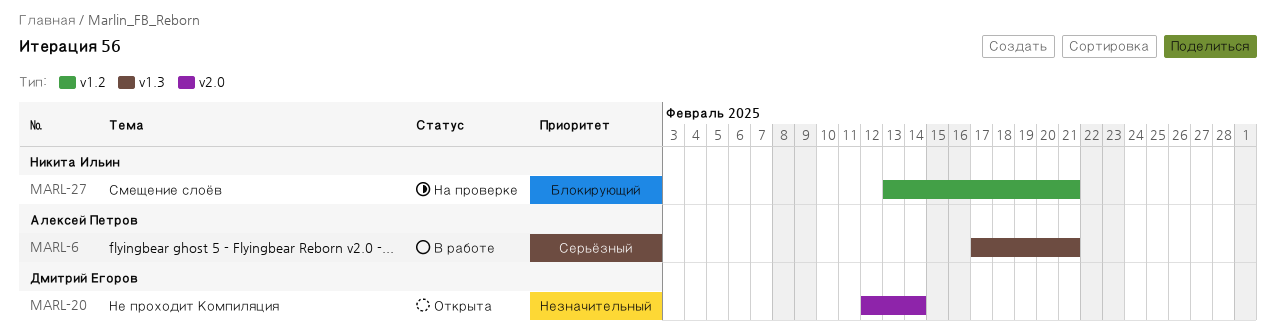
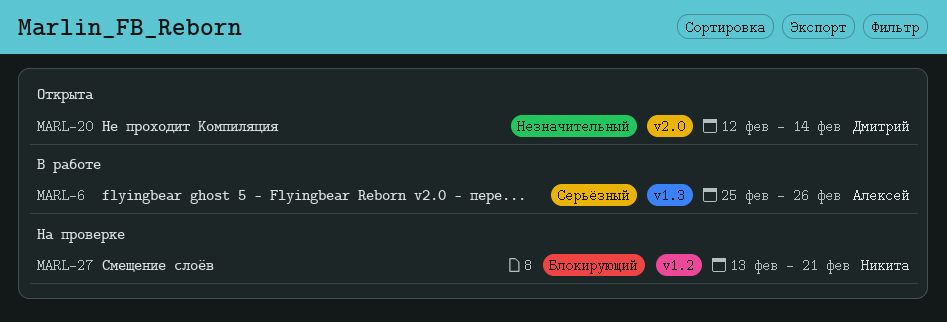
MARL-6, start: Feb 17 -> Feb 25
MARL-6, due: Feb 21 -> Feb 26

